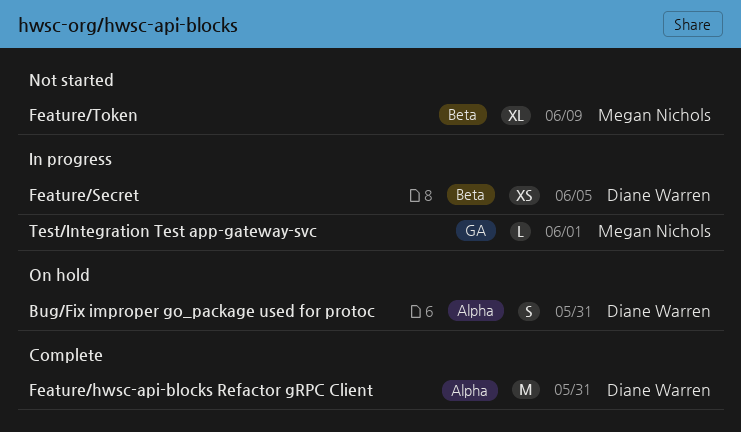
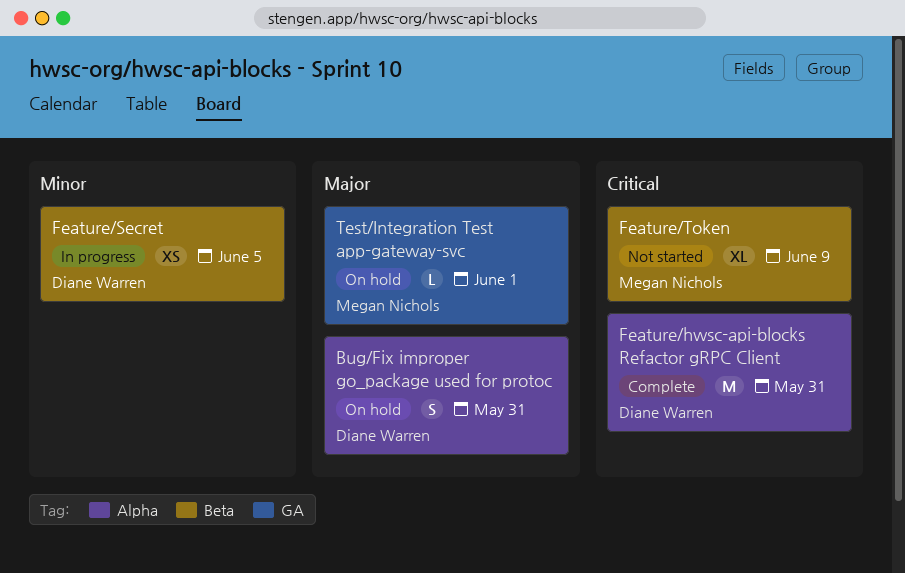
Test/Integration Test app-gateway-svc, status: In progress -> On hold

